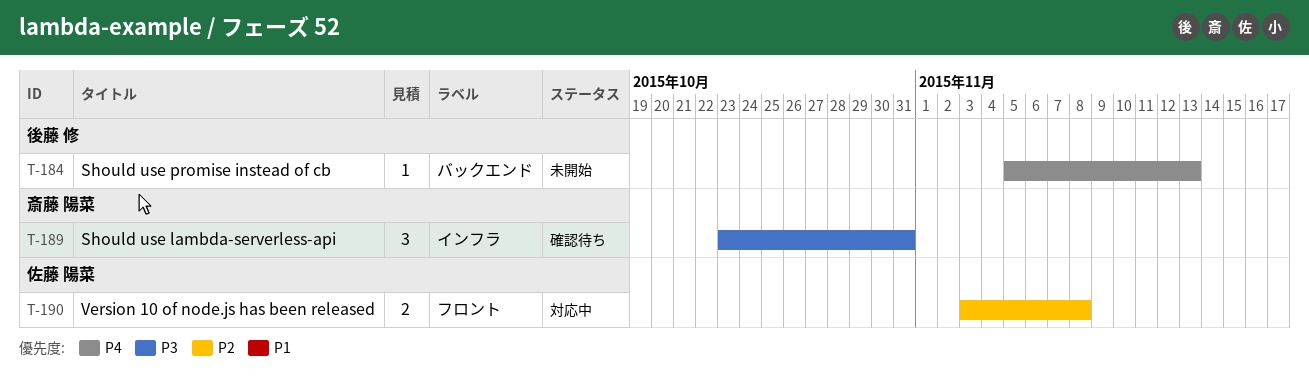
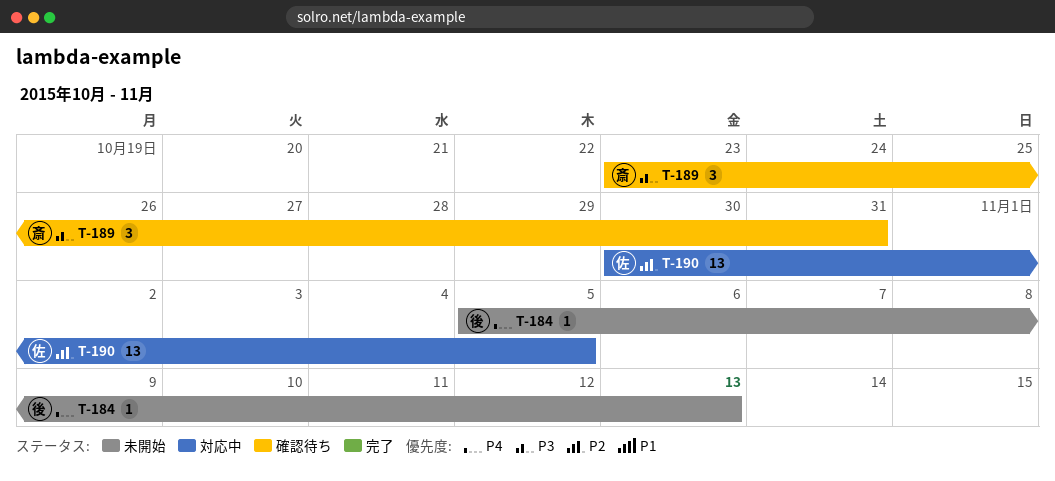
T-190, estimate: 2 -> 13
T-190, start: Nov 3 -> Oct 30
T-190, due: Nov 8 -> Nov 5

